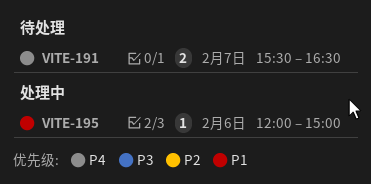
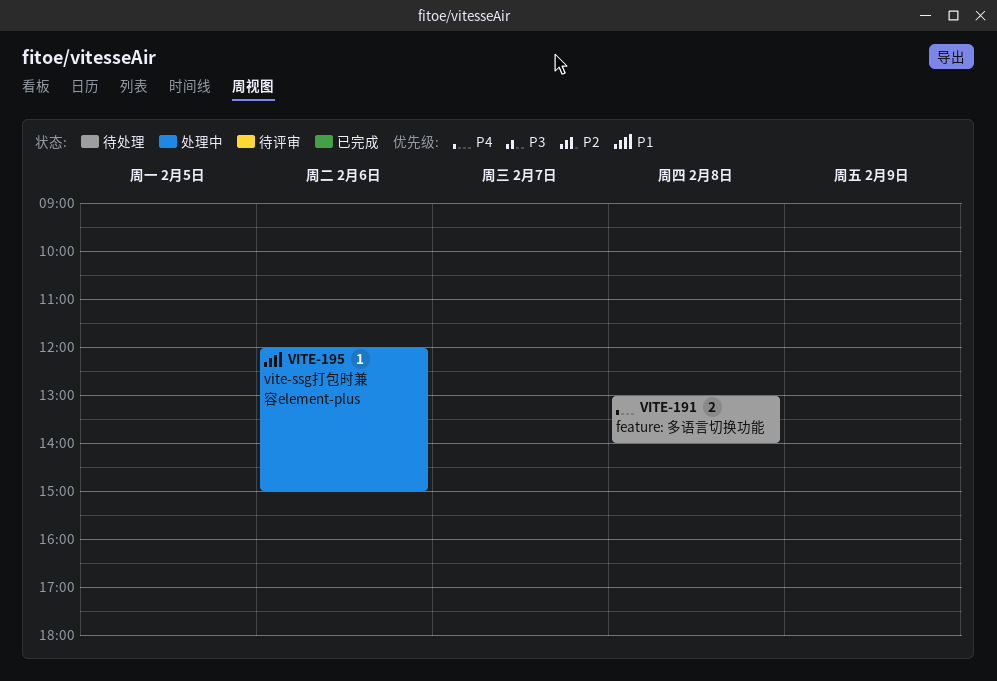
VITE-191, day: Feb 7 -> Feb 8
VITE-191, begins: 15:30 -> 13:00
VITE-191, ends: 16:30 -> 14:00

